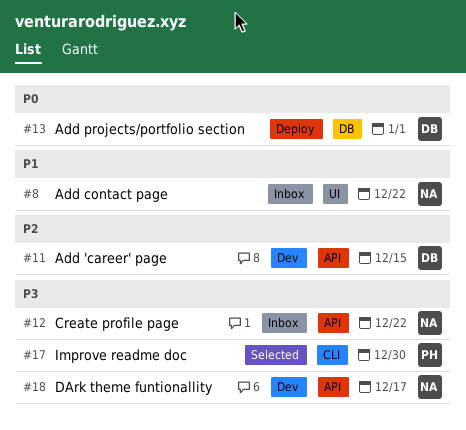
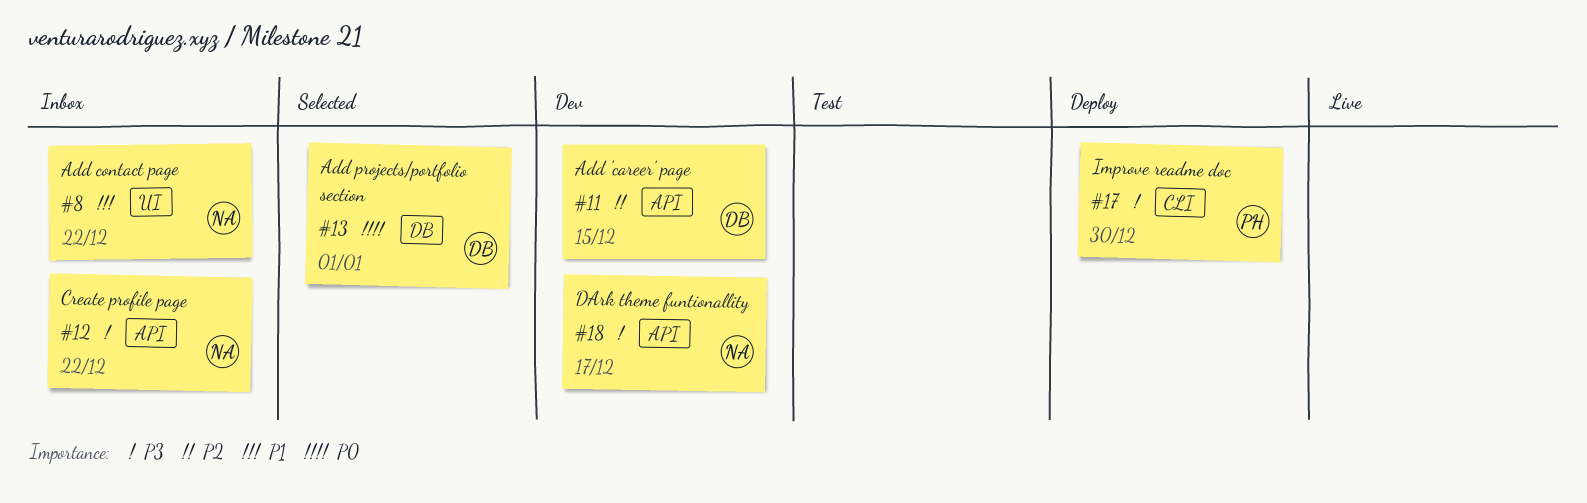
#13, status: Deploy -> Selected
#17, status: Selected -> Deploy

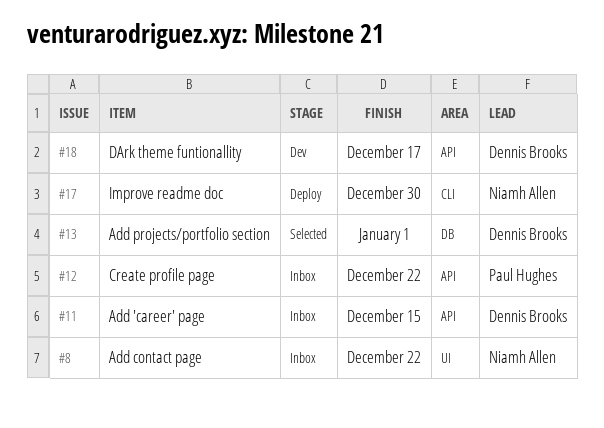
#11, status: Dev -> Inbox
#12, owner: Niamh Allen -> Paul Hughes
#17, owner: Paul Hughes -> Niamh Allen
#18, owner: Niamh Allen -> Dennis Brooks

